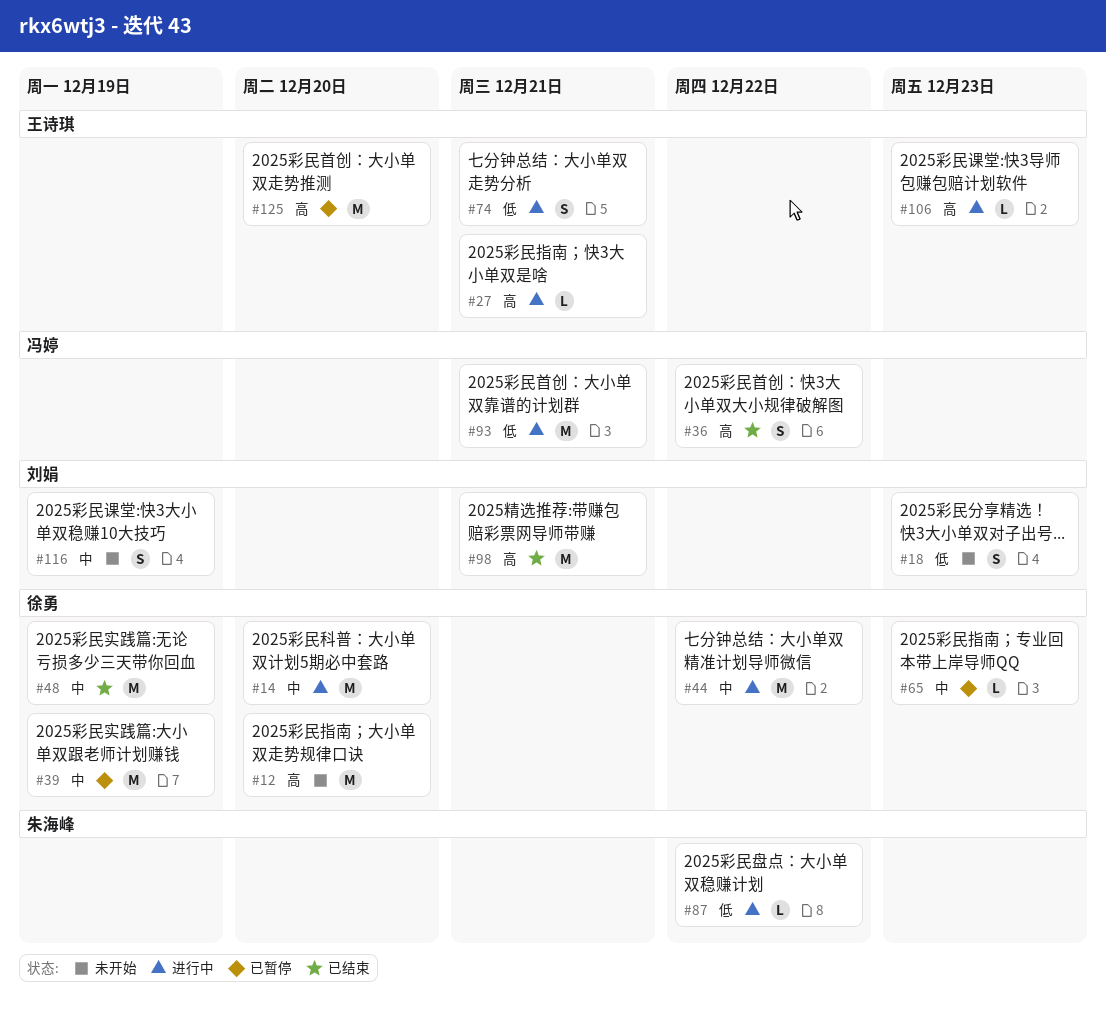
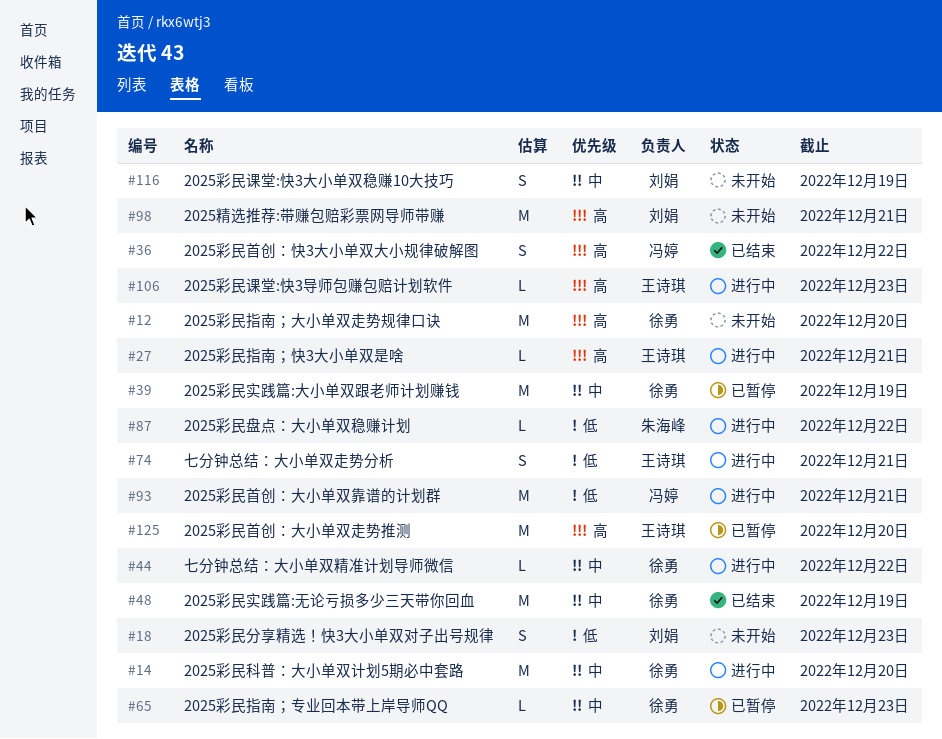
#44, estimate: M -> L
#98, status: 已结束 -> 未开始

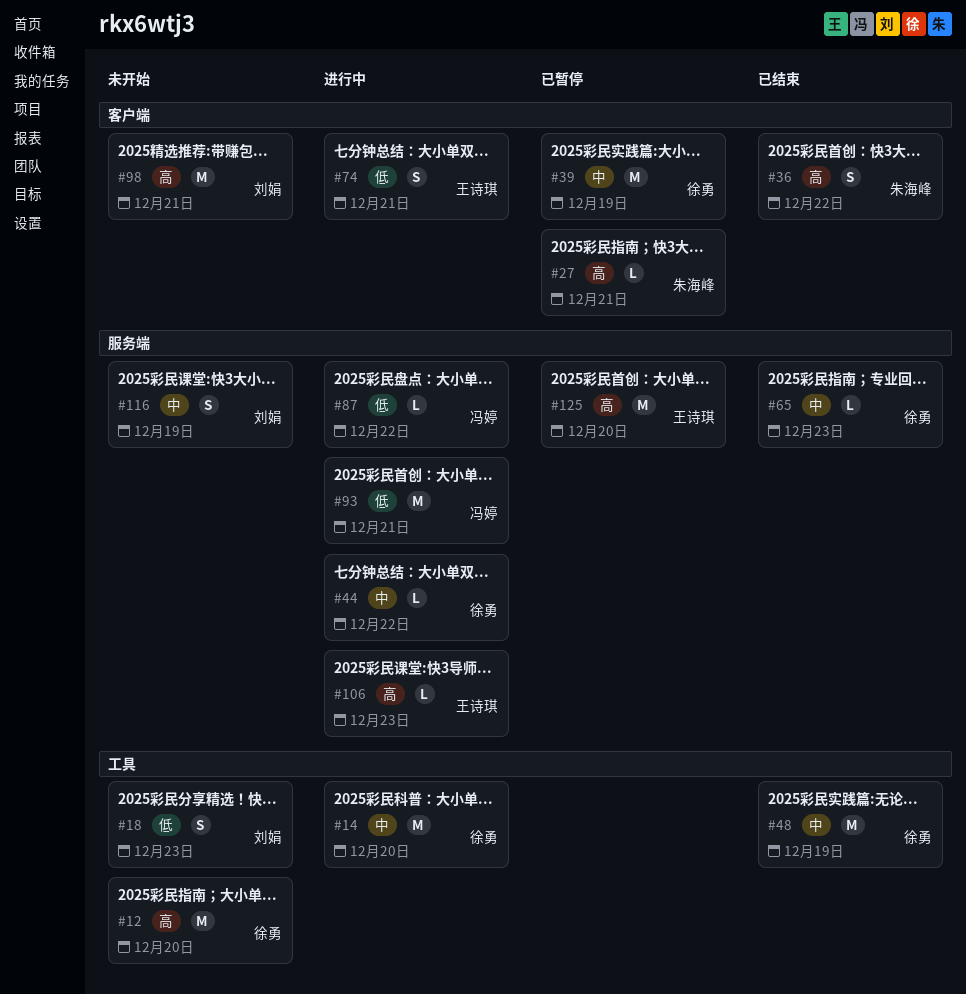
#27, status: 进行中 -> 已暂停
#27, owner: 王诗琪 -> 朱海峰
#36, owner: 冯婷 -> 朱海峰
#65, status: 已暂停 -> 已结束
#87, owner: 朱海峰 -> 冯婷

